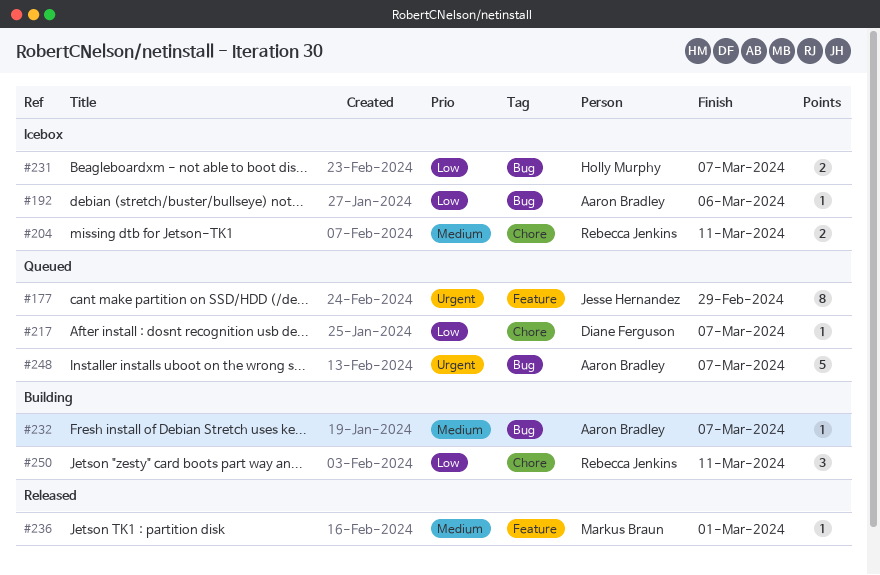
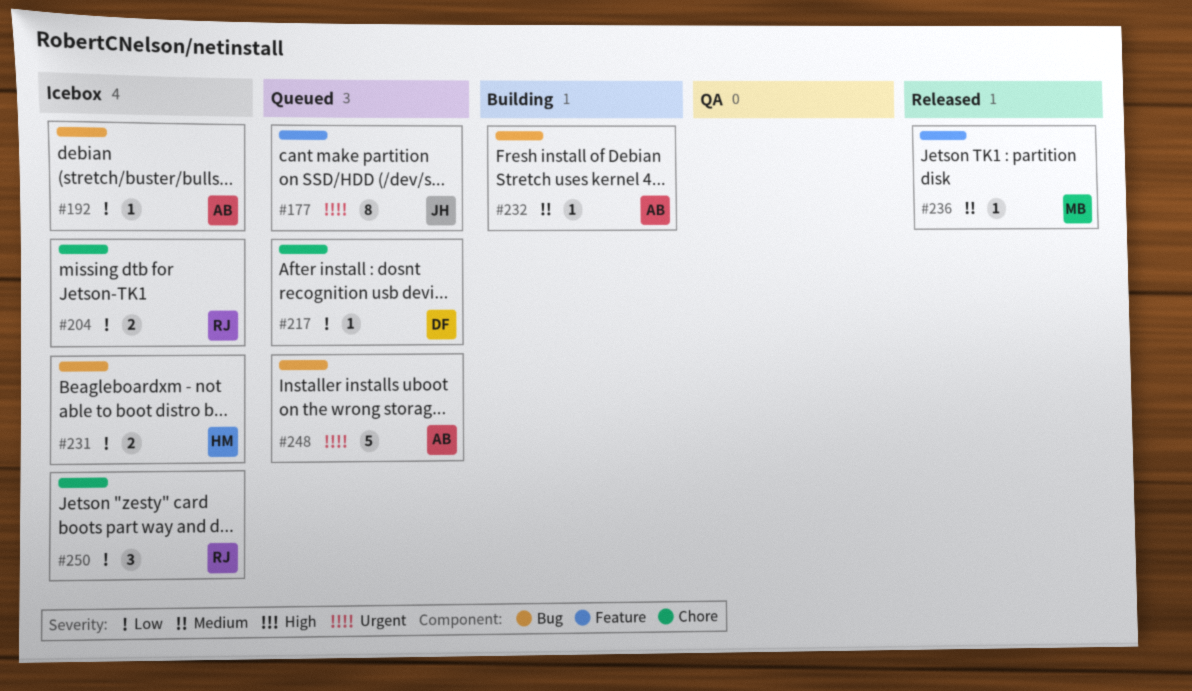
#204, priority: Medium -> Low
#250, status: Building -> Icebox

